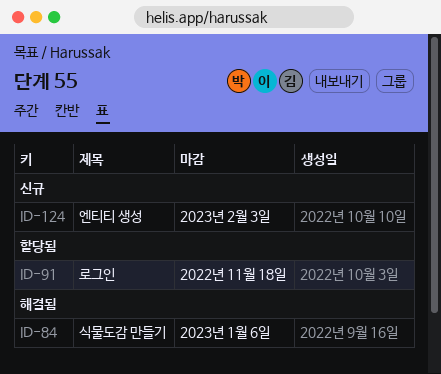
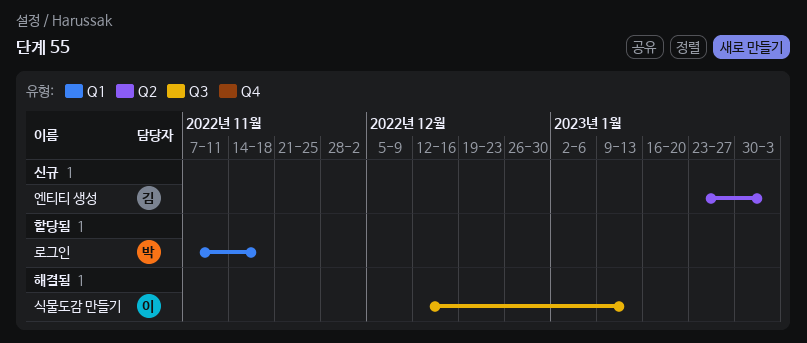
식물도감 만들기, due: Jan 6 -> Jan 13

